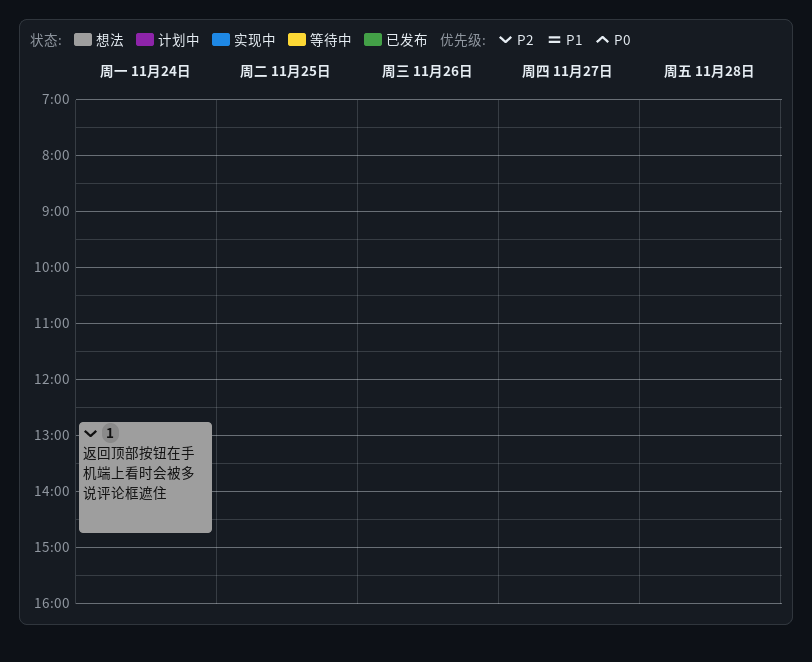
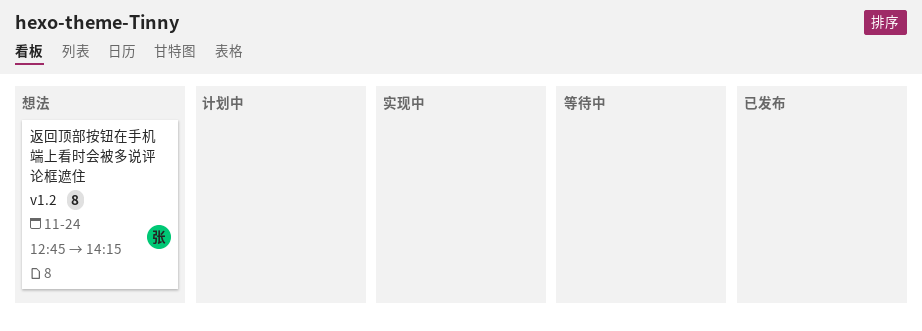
返回顶部按钮在手机端上看时会被多说评论框遮住, estimate: 1 -> 8
返回顶部按钮在手机端上看时会被多说评论框遮住, ends: 14:45 -> 14:15

